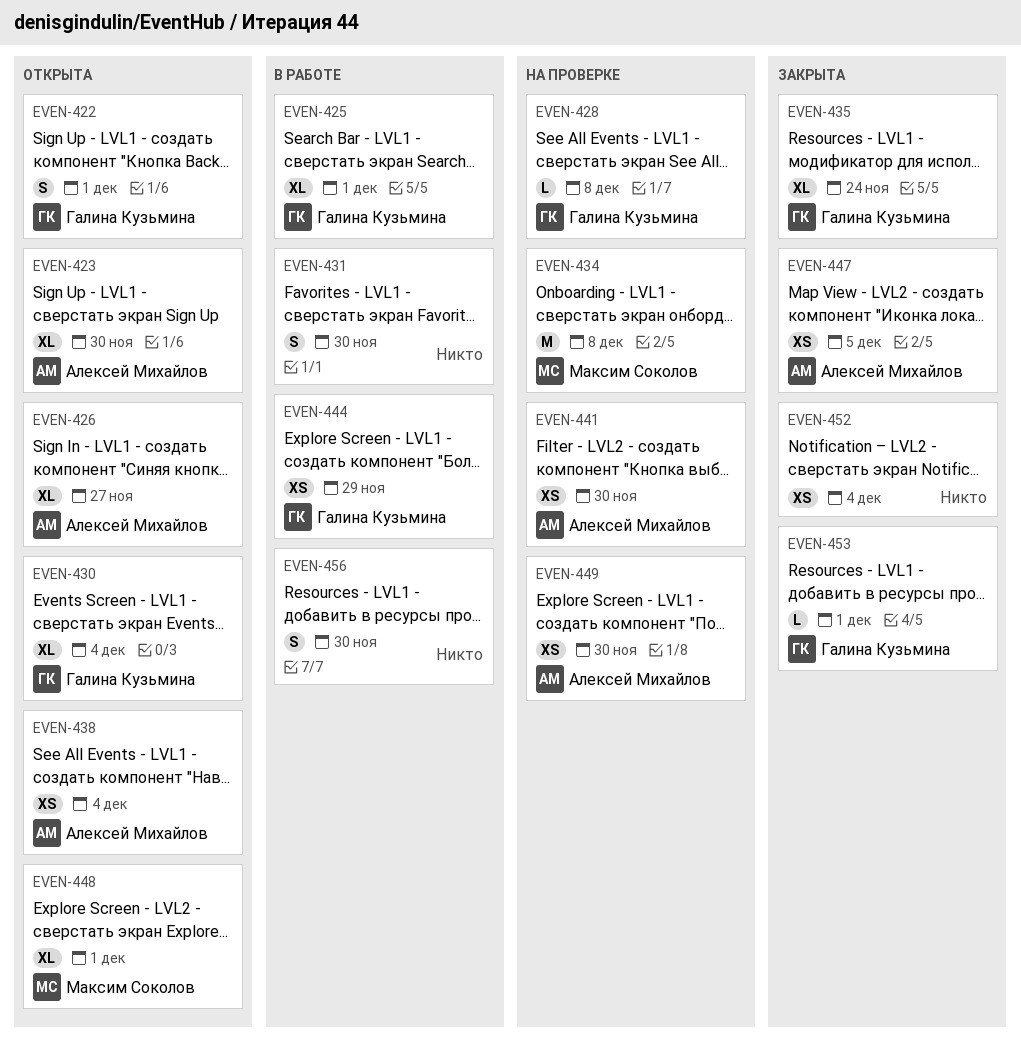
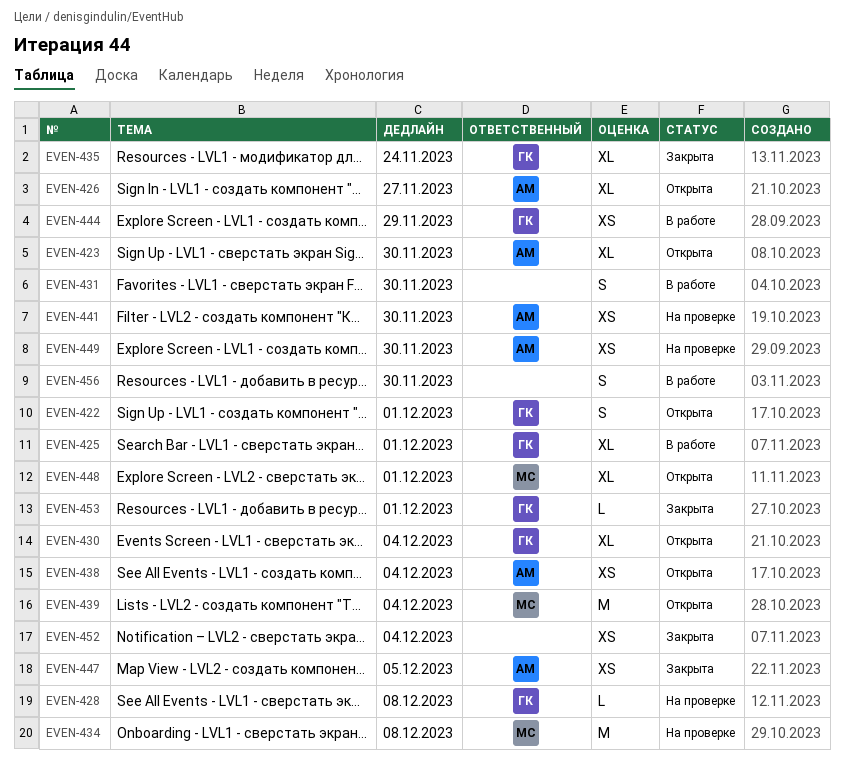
EVEN-439: none -> present

